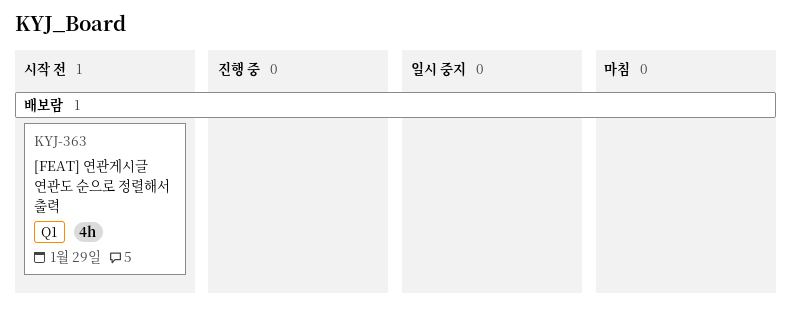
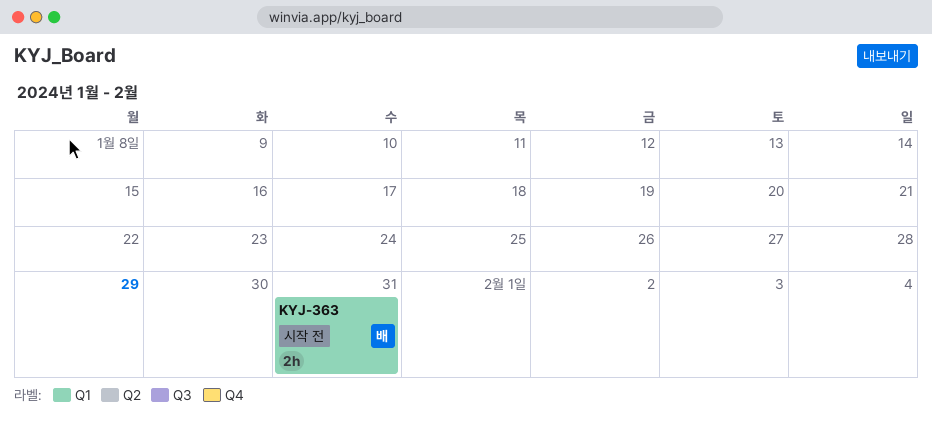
KYJ-363, estimate: 4h -> 2h
KYJ-363, due: Jan 29 -> Jan 31

